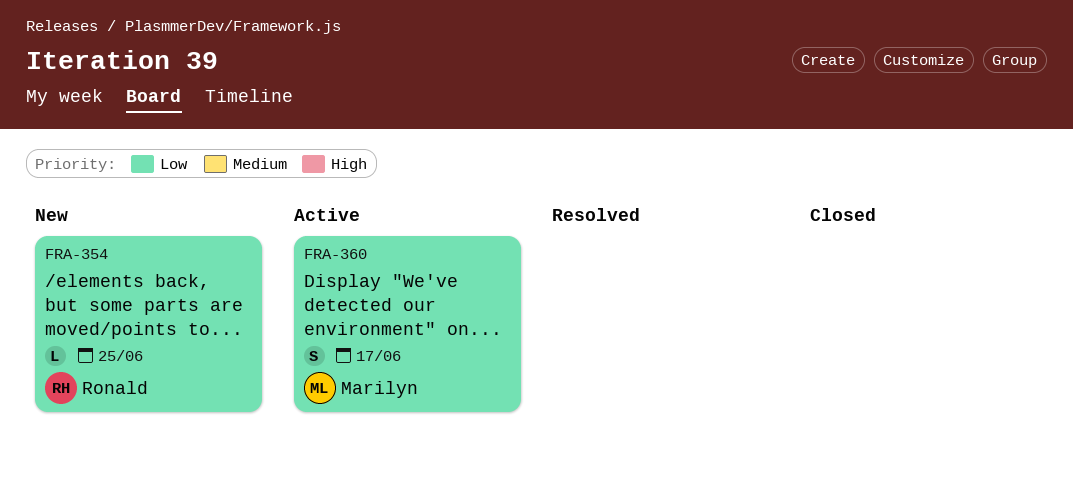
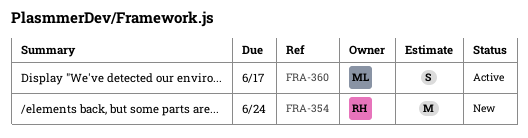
FRA-354, estimate: L -> M
FRA-354, due: Jun 25 -> Jun 24

